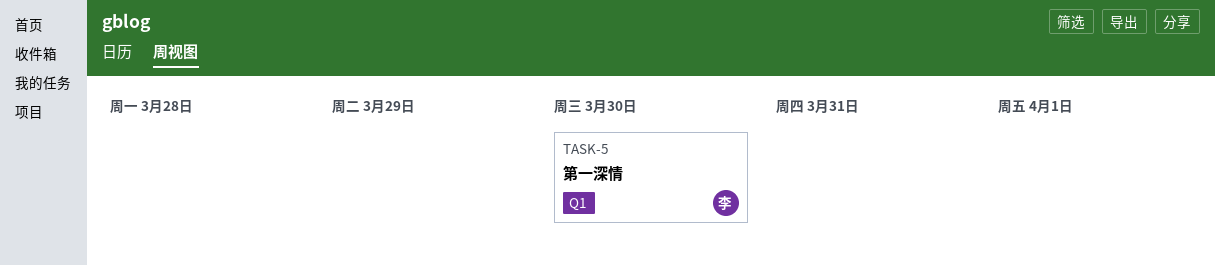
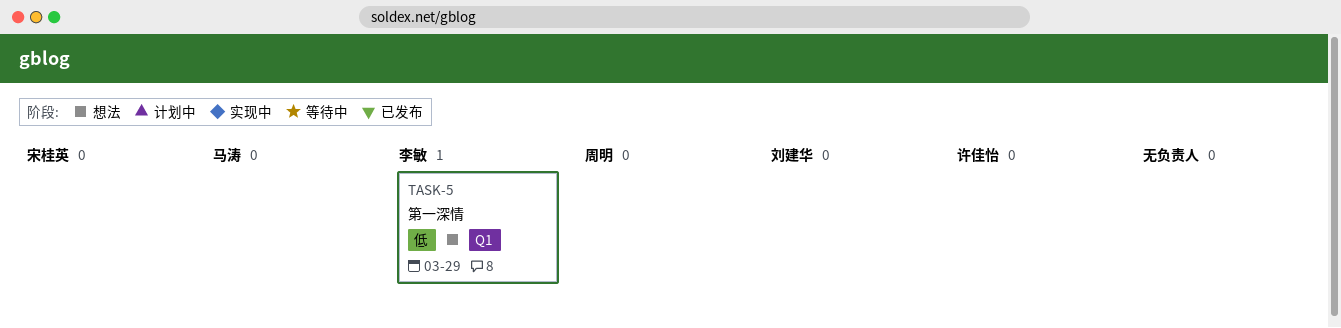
TASK-5, due: Mar 30 -> Mar 29

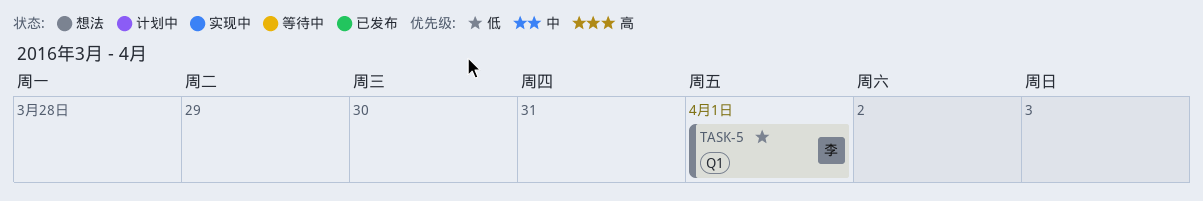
TASK-5, due: Mar 29 -> Apr 1

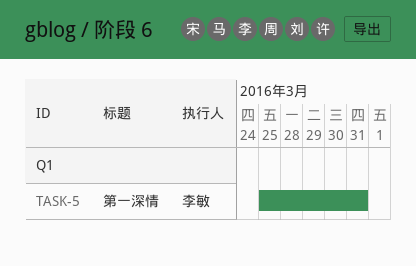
TASK-5, due: Apr 1 -> Mar 31

